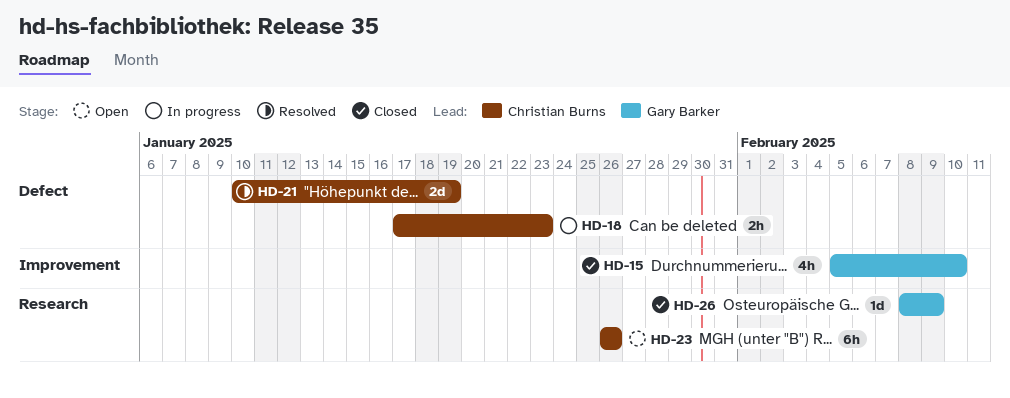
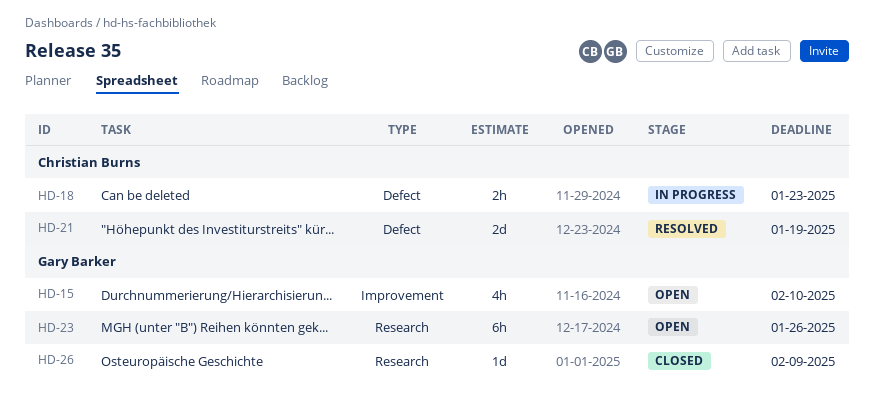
HD-15, status: Closed -> Open
HD-23, owner: Christian Burns -> Gary Barker

